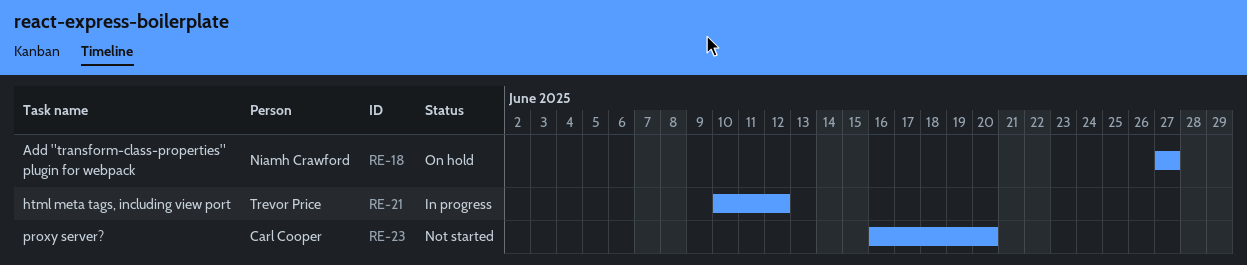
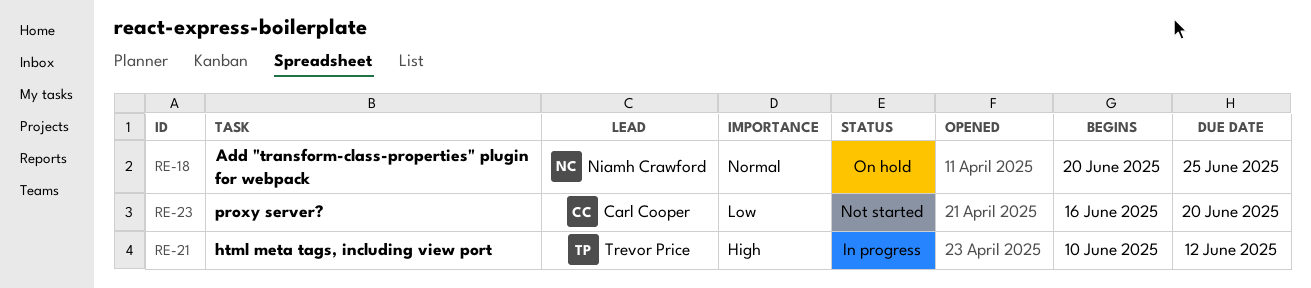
RE-18, start: Jun 27 -> Jun 20
RE-18, due: Jun 27 -> Jun 25

